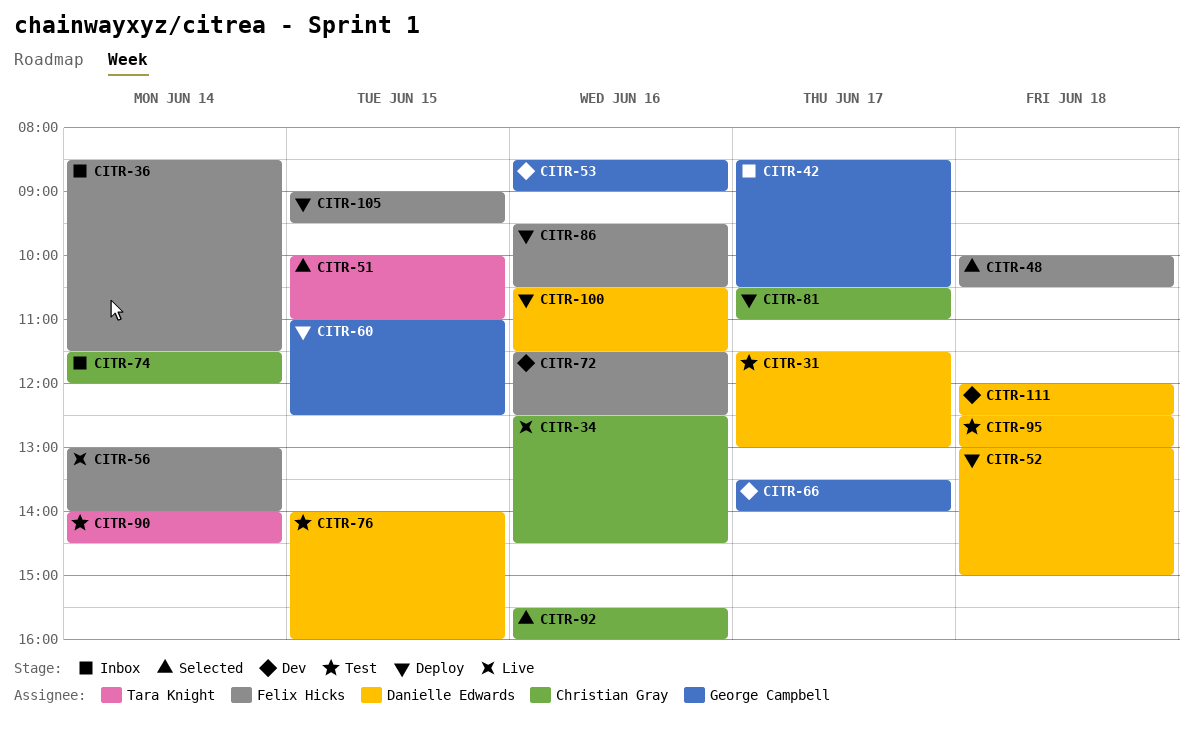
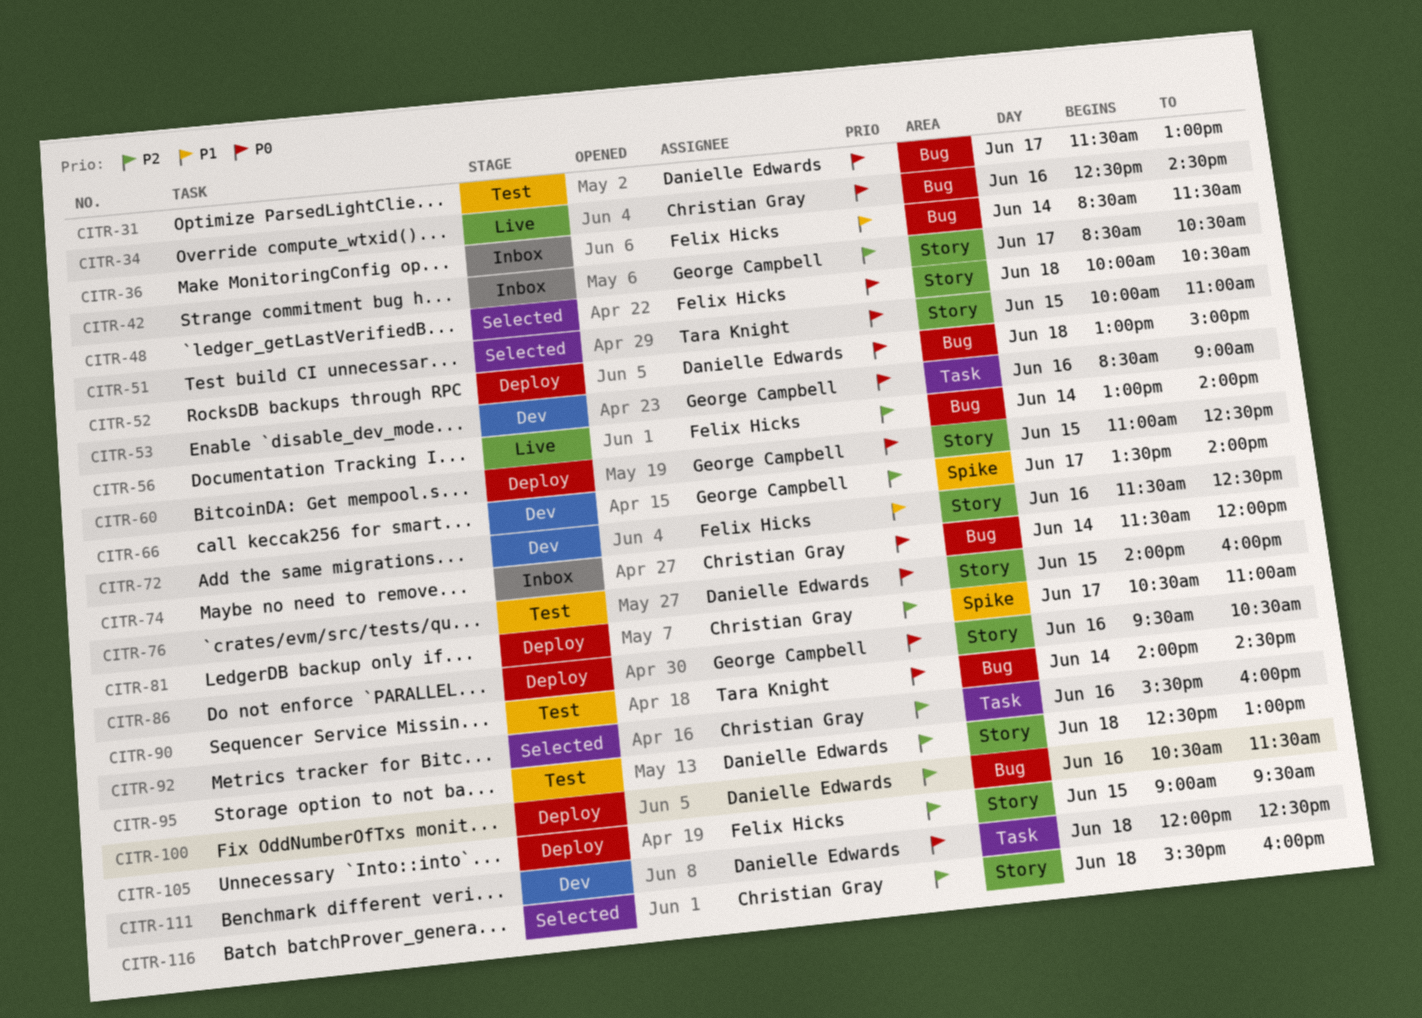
CITR-86, owner: Felix Hicks -> George Campbell
CITR-116: none -> present

